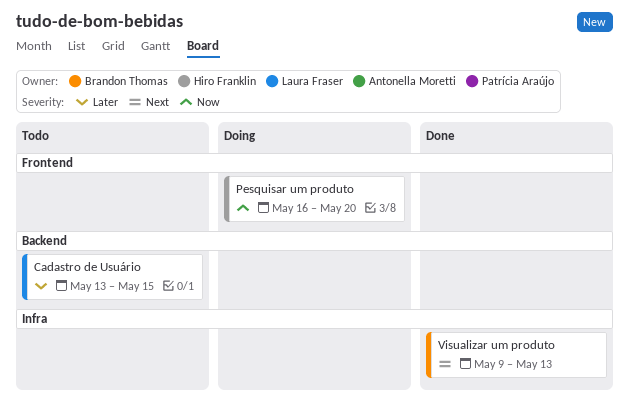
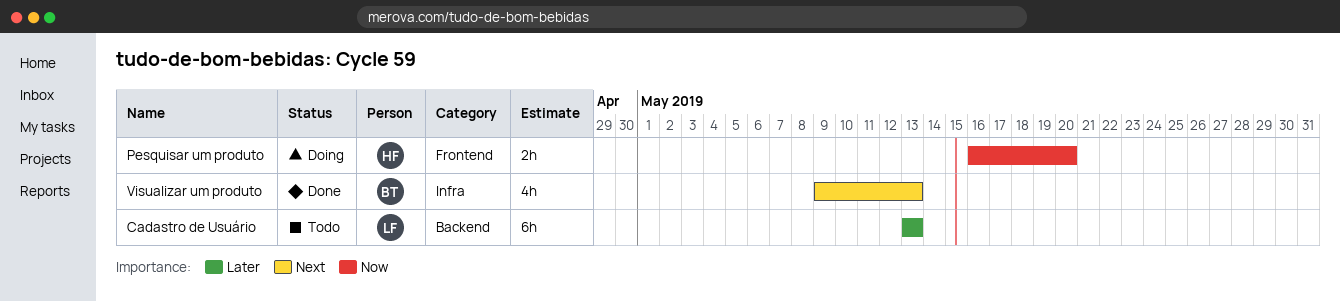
Cadastro de Usuário, due: May 15 -> May 13

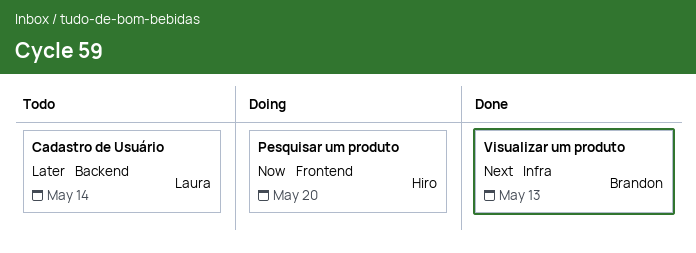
Cadastro de Usuário, due: May 13 -> May 14

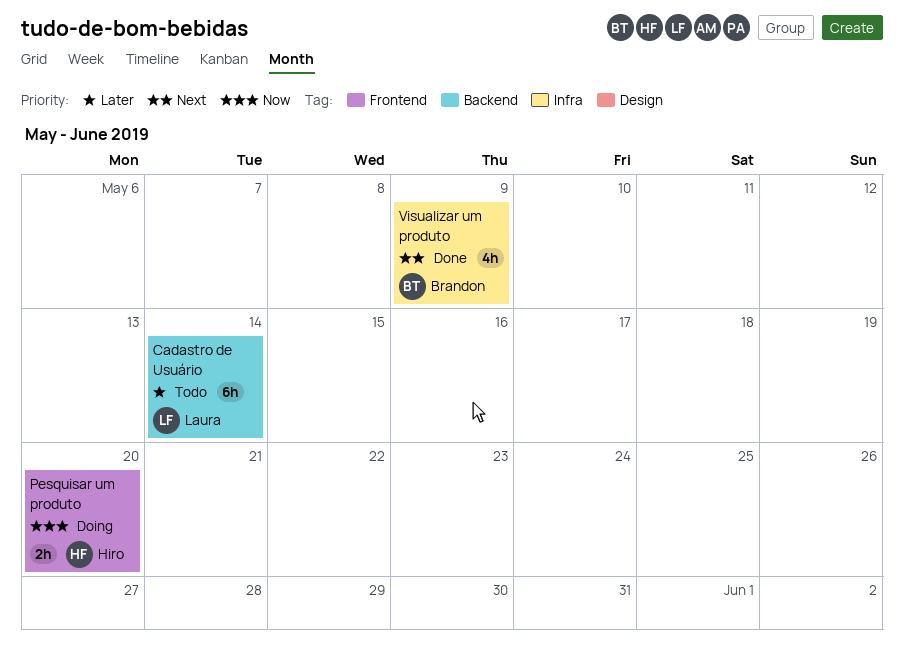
Visualizar um produto, due: May 13 -> May 9

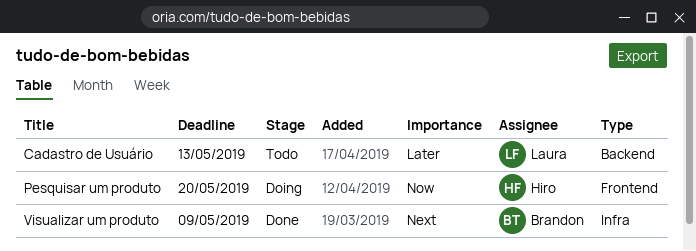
Cadastro de Usuário, due: May 14 -> May 13

